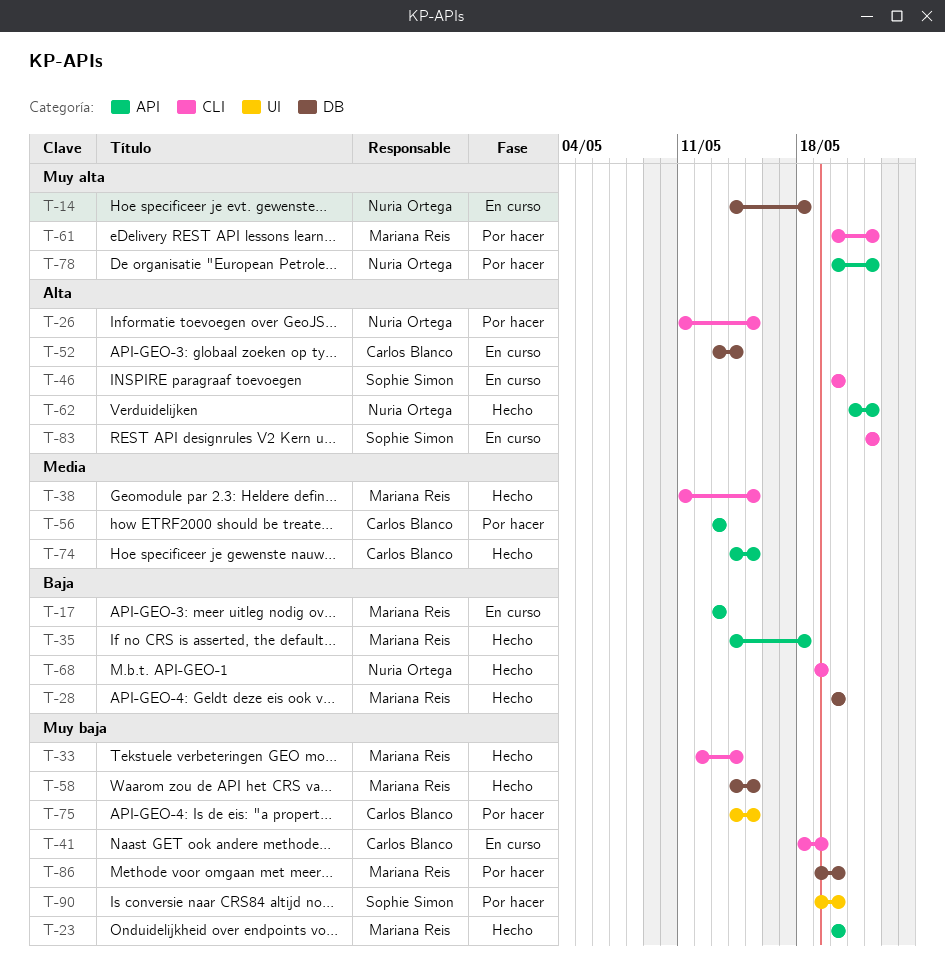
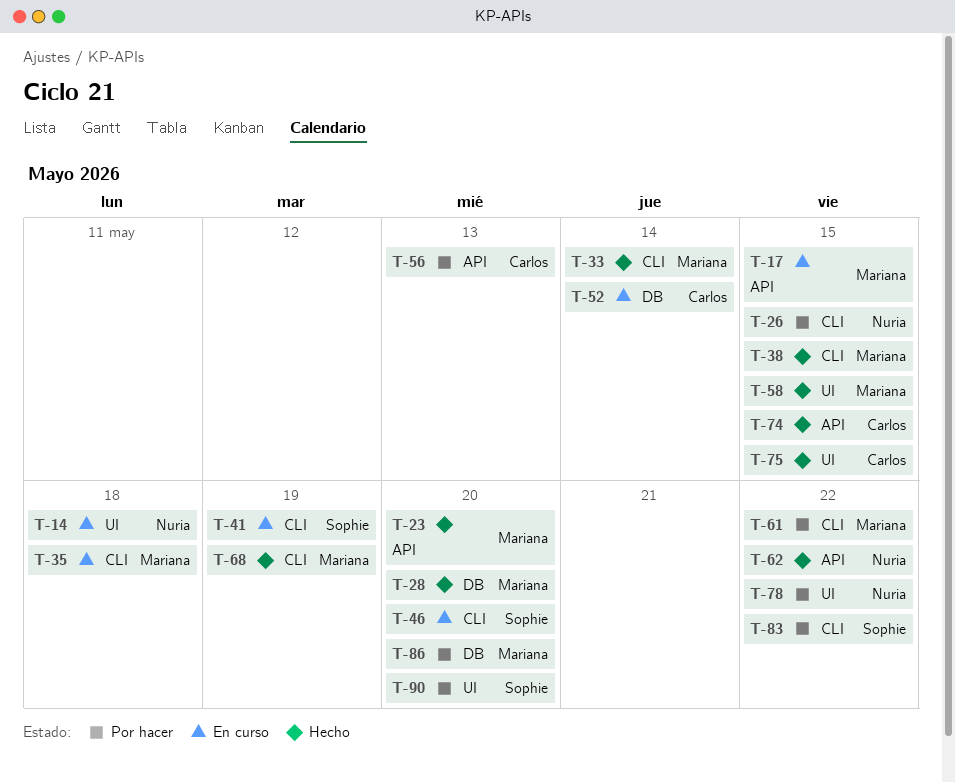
T-14, label: DB -> UI
T-17, due: May 13 -> May 15
T-35, status: Hecho -> En curso
T-35, label: API -> CLI
T-41, owner: Carlos Blanco -> Sophie Simon
T-58, label: DB -> UI
T-68, owner: Nuria Ortega -> Mariana Reis
T-75, status: Por hacer -> Hecho
T-78, label: API -> UI
T-83, status: En curso -> Por hacer

